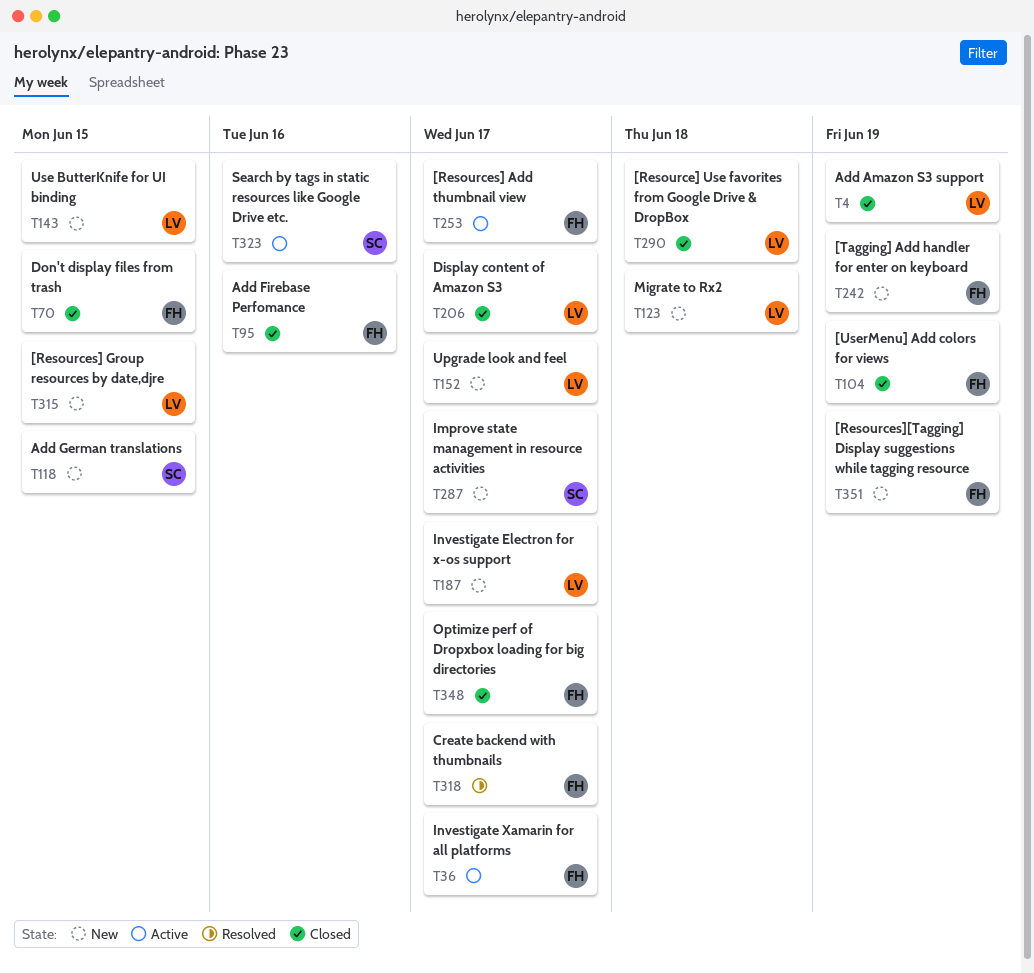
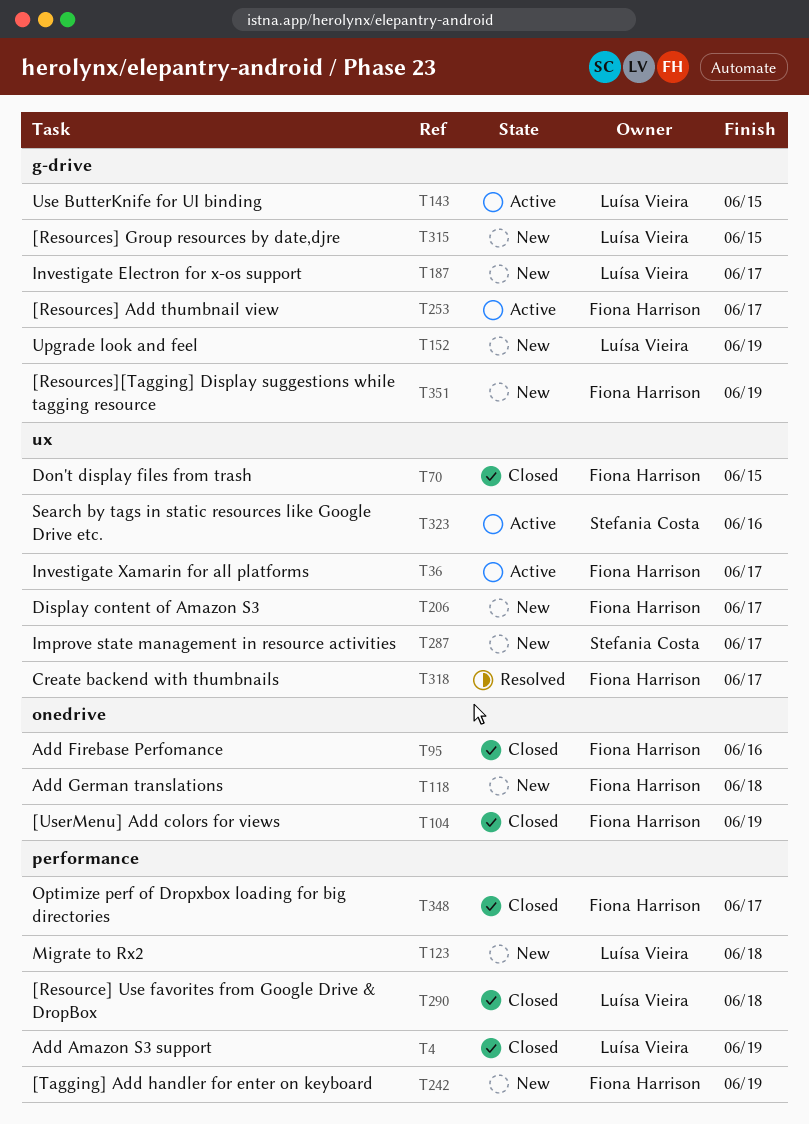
T118, owner: Stefania Costa -> Fiona Harrison
T118, due: Jun 15 -> Jun 18
T143, status: New -> Active
T152, due: Jun 17 -> Jun 19
T206, status: Closed -> New
T206, owner: Luísa Vieira -> Fiona Harrison

